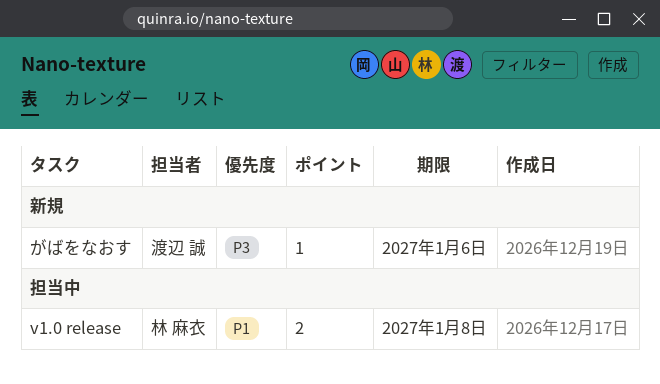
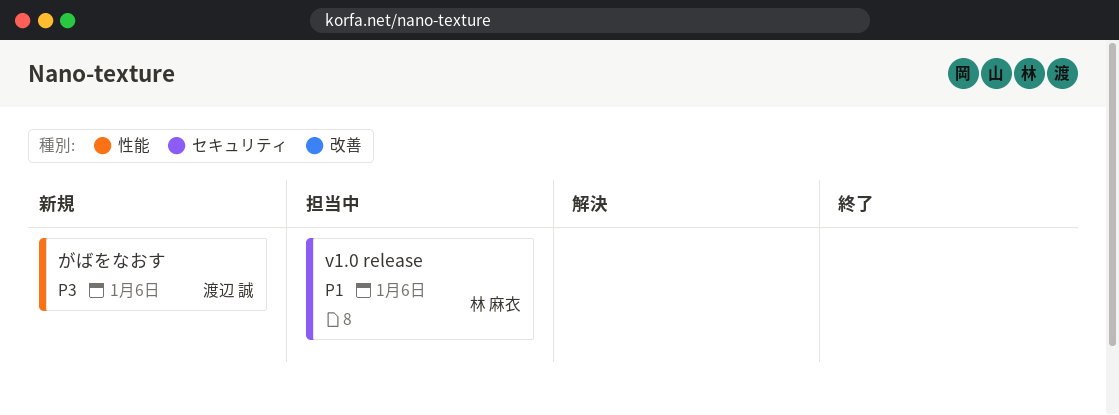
v1.0 release, due: Jan 8 -> Jan 6

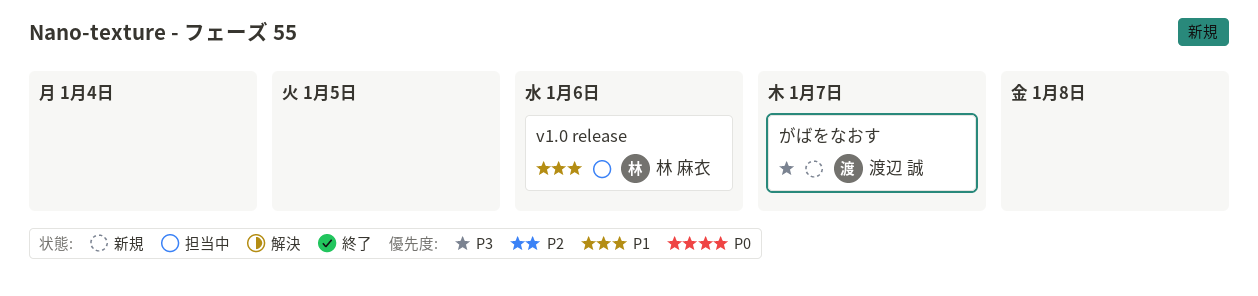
がばをなおす, due: Jan 6 -> Jan 7

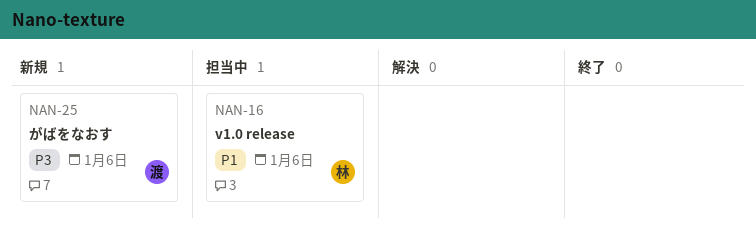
がばをなおす, due: Jan 7 -> Jan 6

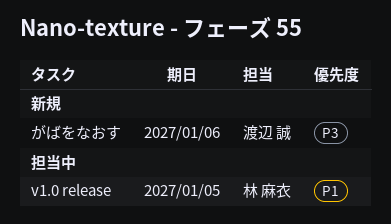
v1.0 release, due: Jan 6 -> Jan 5

